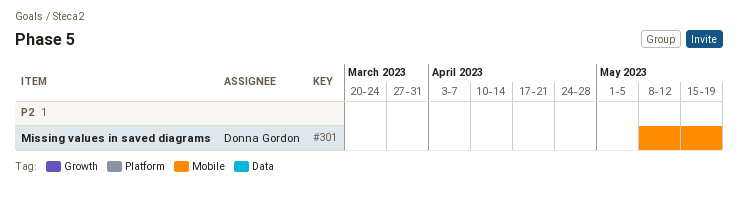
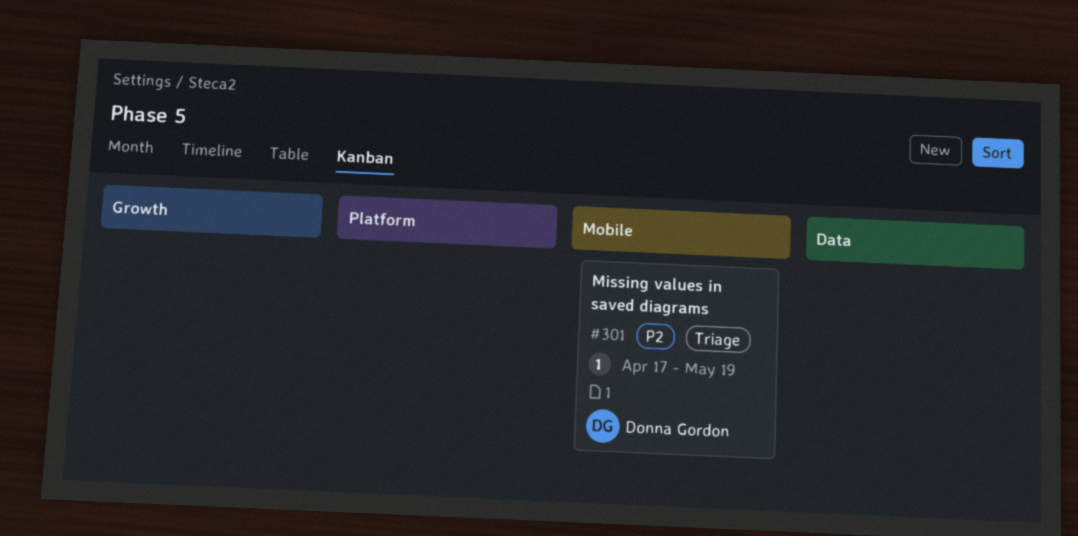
#301, start: May 8 -> Apr 17

